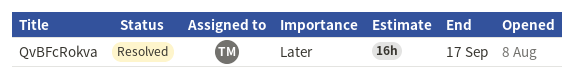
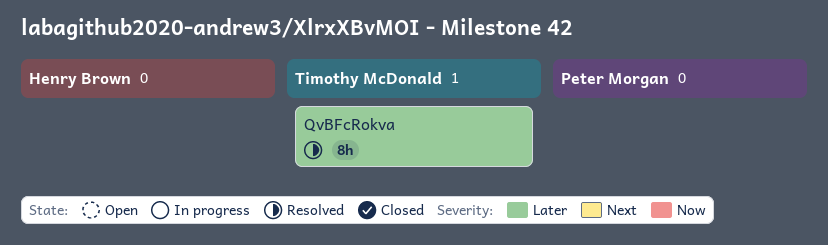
QvBFcRokva, estimate: 16h -> 8h

